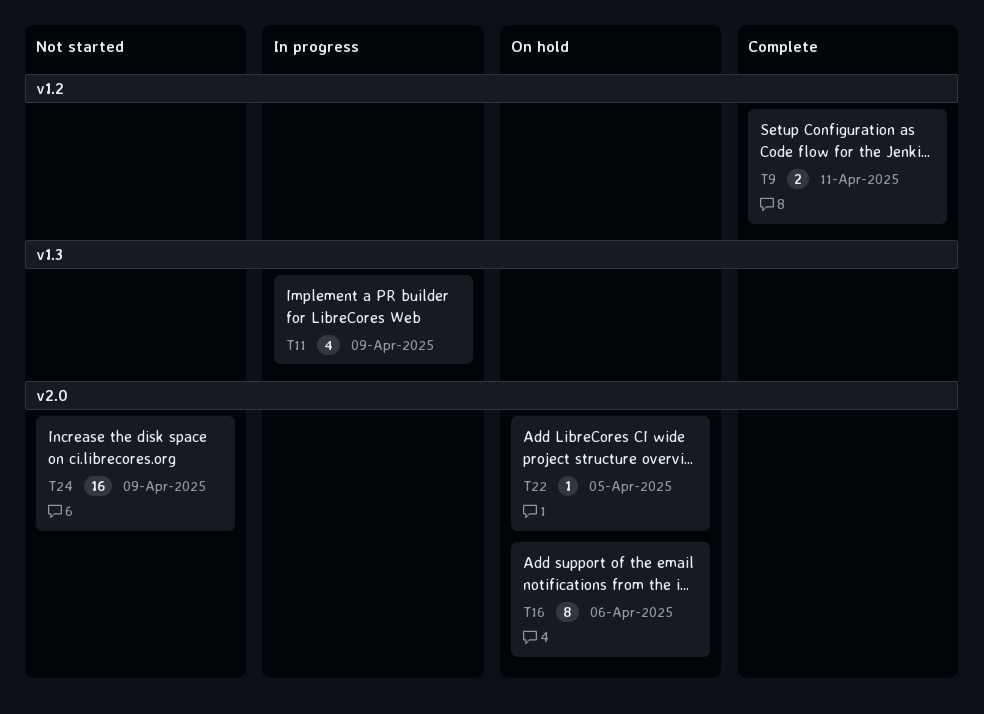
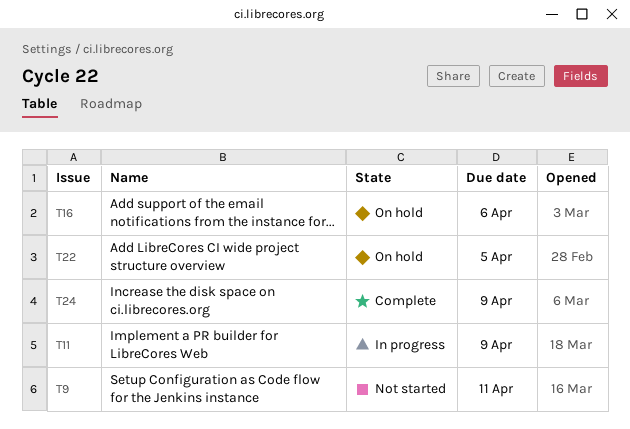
T9, status: Complete -> Not started
T24, status: Not started -> Complete

